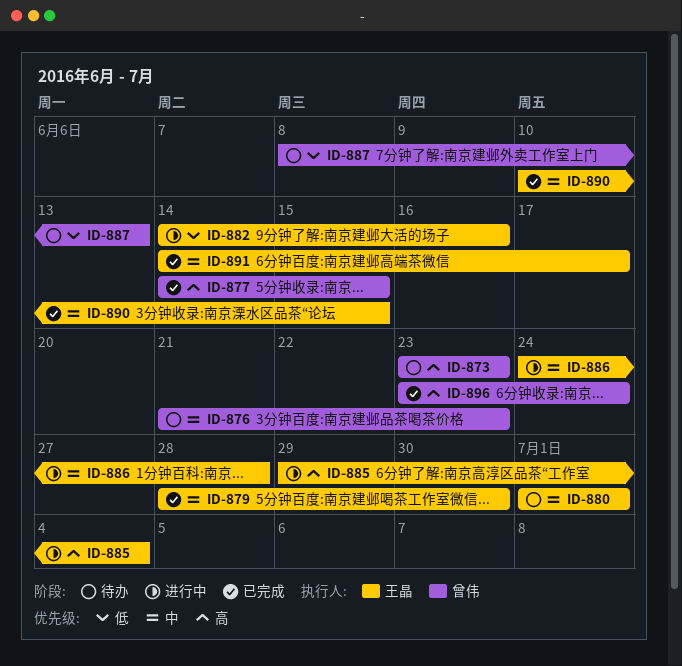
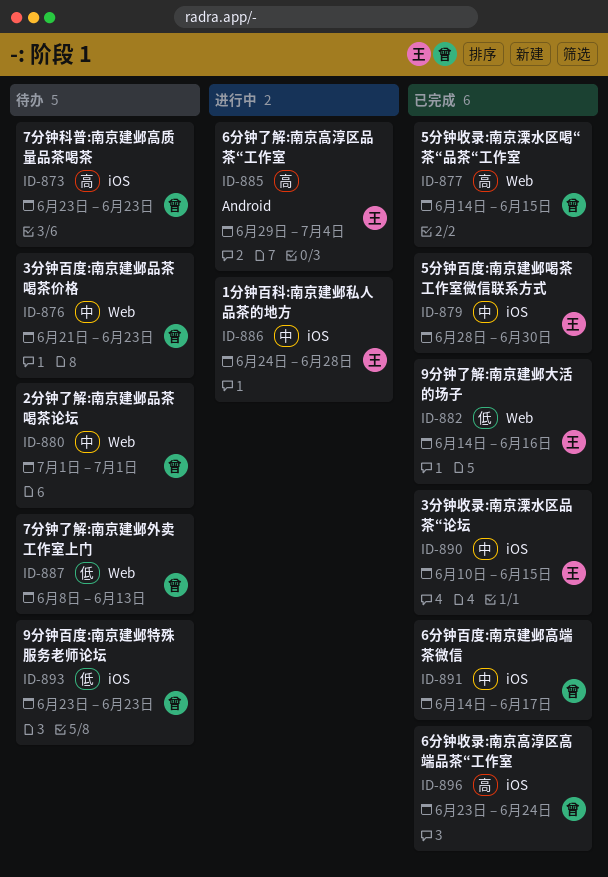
ID-880, owner: 王晶 -> 曾伟
ID-882, status: 进行中 -> 已完成
ID-891, owner: 王晶 -> 曾伟
ID-893: none -> present

